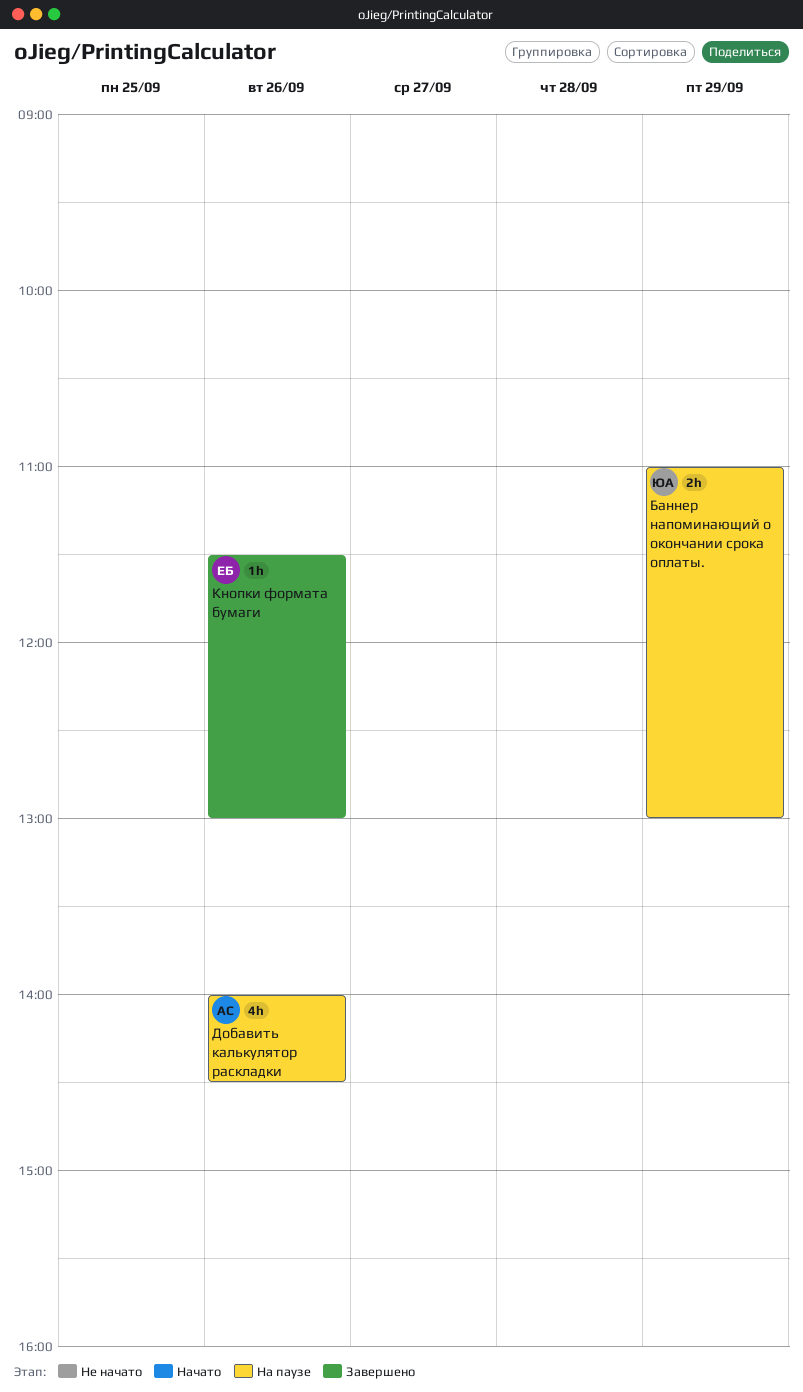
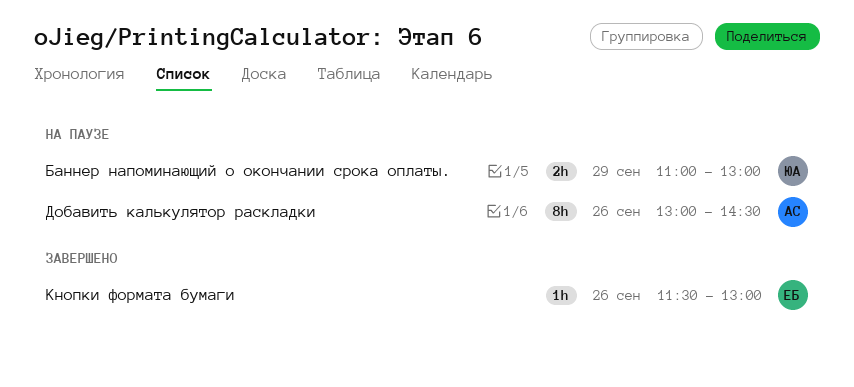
Добавить калькулятор раскладки, estimate: 4h -> 8h
Добавить калькулятор раскладки, begins: 14:00 -> 13:00

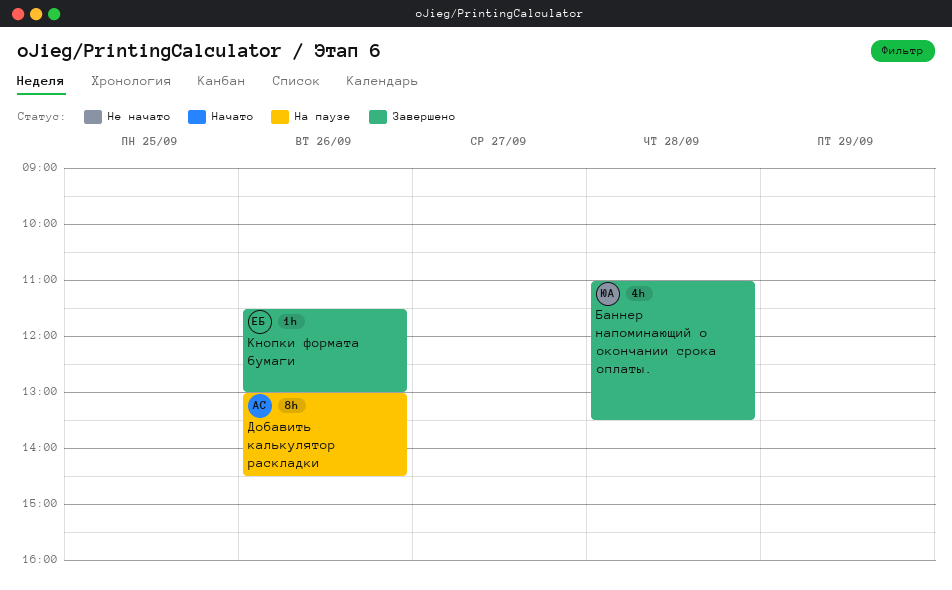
Баннер напоминающий о окончании срока оплаты., status: На паузе -> Завершено
Баннер напоминающий о окончании срока оплаты., estimate: 2h -> 4h
Баннер напоминающий о окончании срока оплаты., day: Sep 29 -> Sep 28
Баннер напоминающий о окончании срока оплаты., ends: 13:00 -> 13:30

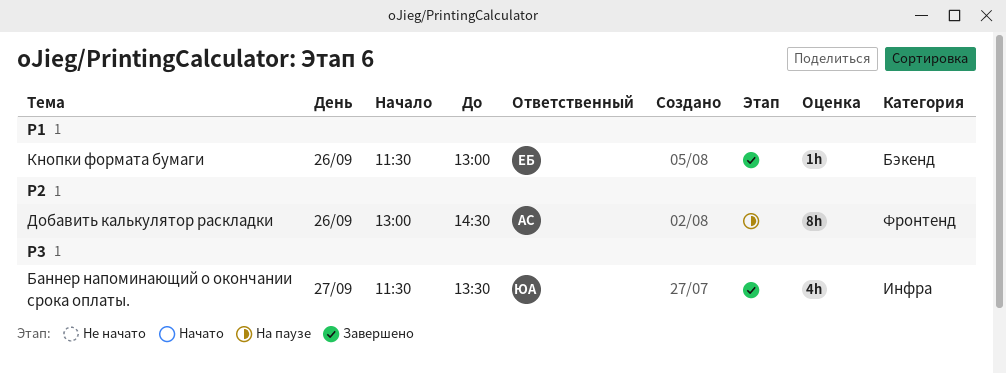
Баннер напоминающий о окончании срока оплаты., day: Sep 28 -> Sep 27
Баннер напоминающий о окончании срока оплаты., begins: 11:00 -> 11:30

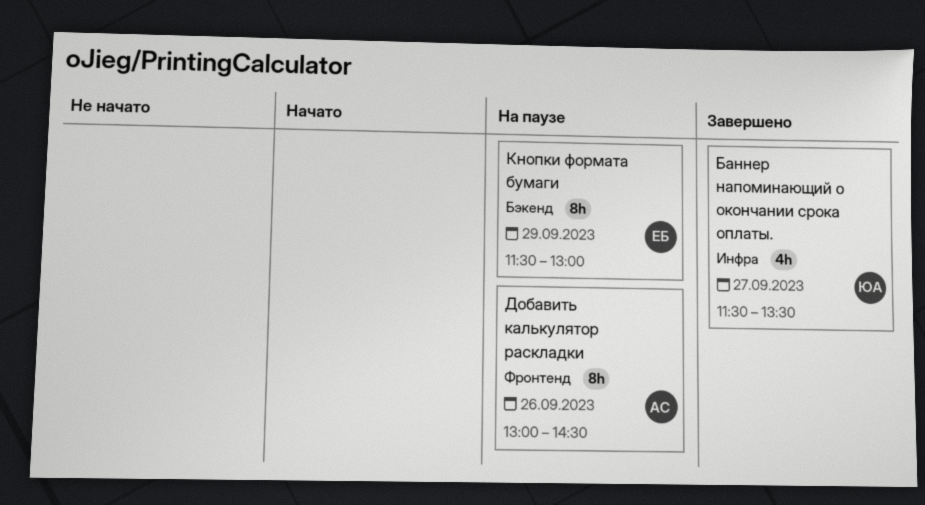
Кнопки формата бумаги, status: Завершено -> На паузе
Кнопки формата бумаги, estimate: 1h -> 8h
Кнопки формата бумаги, day: Sep 26 -> Sep 29

